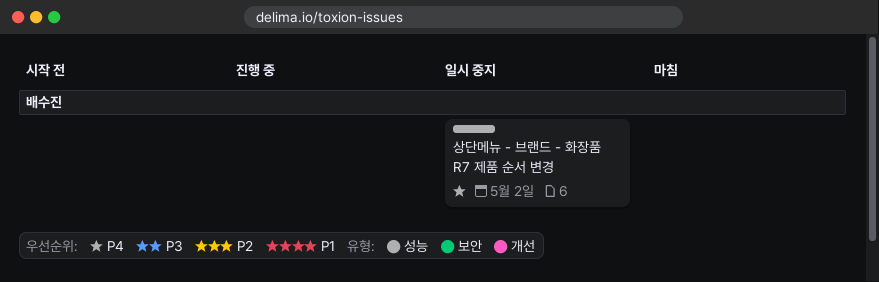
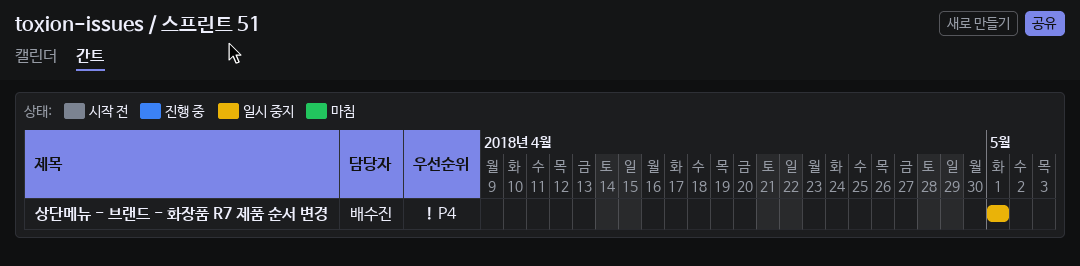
상단메뉴 - 브랜드 - 화장품 R7 제품 순서 변경, due: May 2 -> May 1

